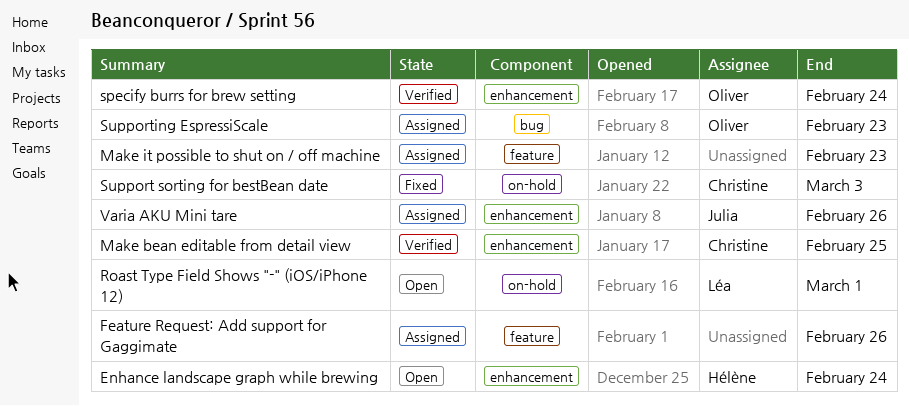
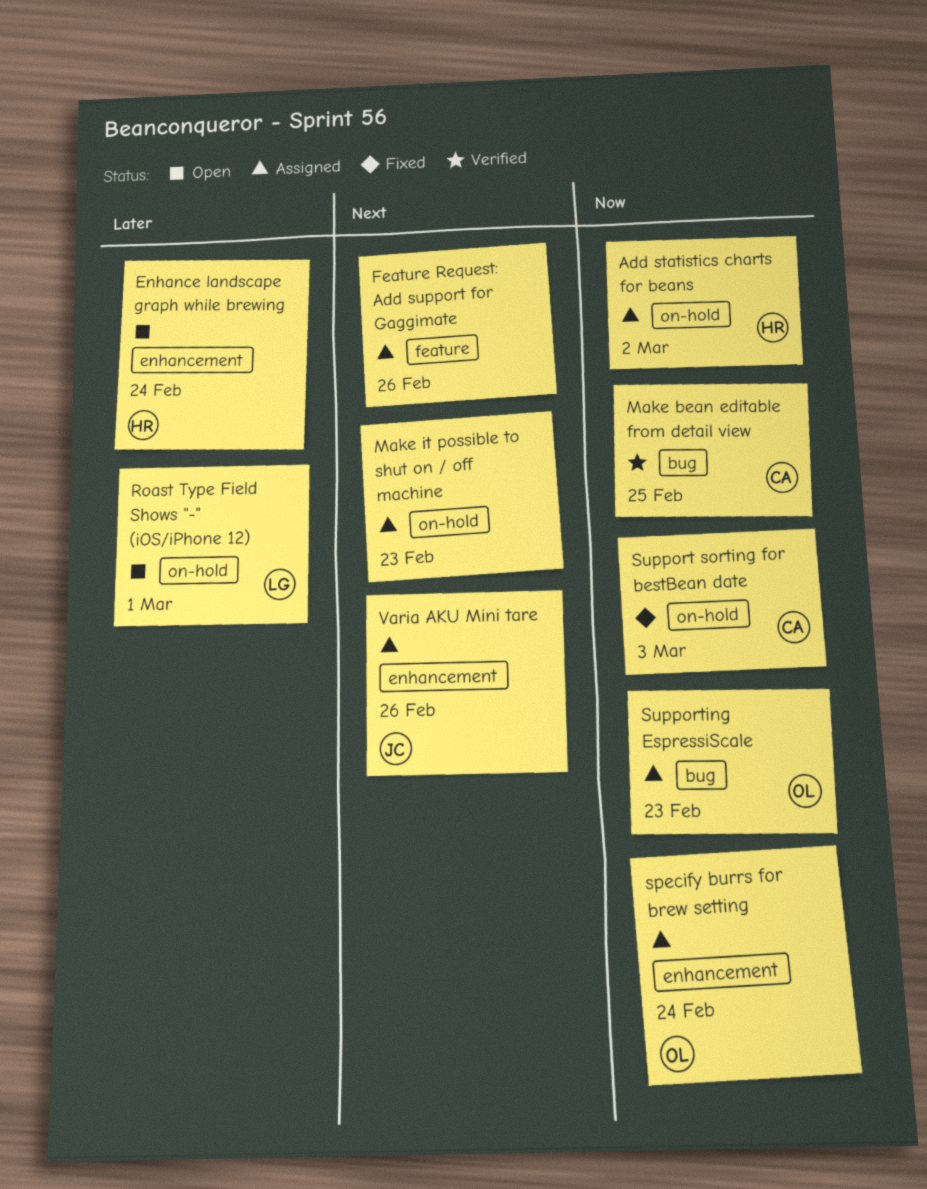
Add statistics charts for beans: none -> present
Make bean editable from detail view, label: enhancement -> bug
Make it possible to shut on / off machine, label: feature -> on-hold
specify burrs for brew setting, status: Verified -> Assigned

